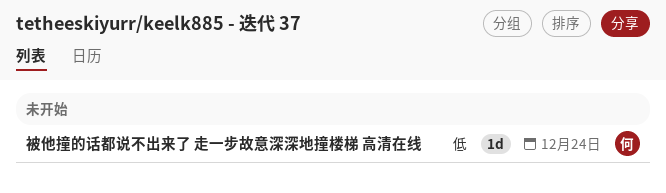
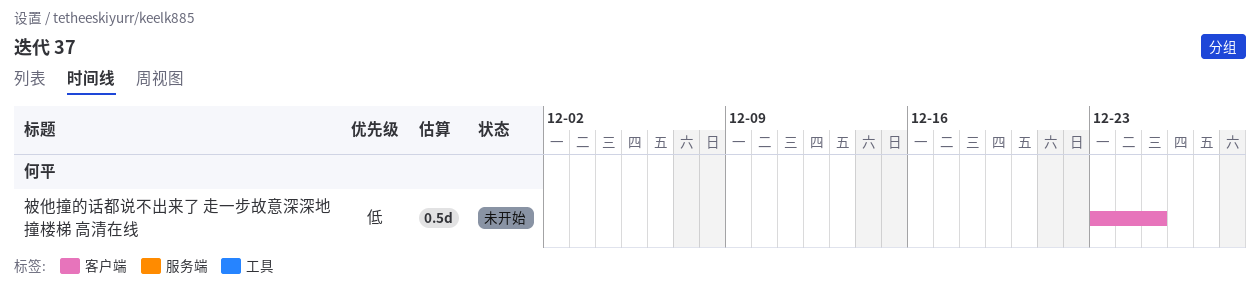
被他撞的话都说不出来了 走一步故意深深地撞楼梯 高清在线, estimate: 1d -> 0.5d
被他撞的话都说不出来了 走一步故意深深地撞楼梯 高清在线, due: Dec 24 -> Dec 25

